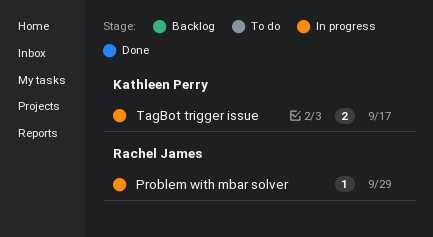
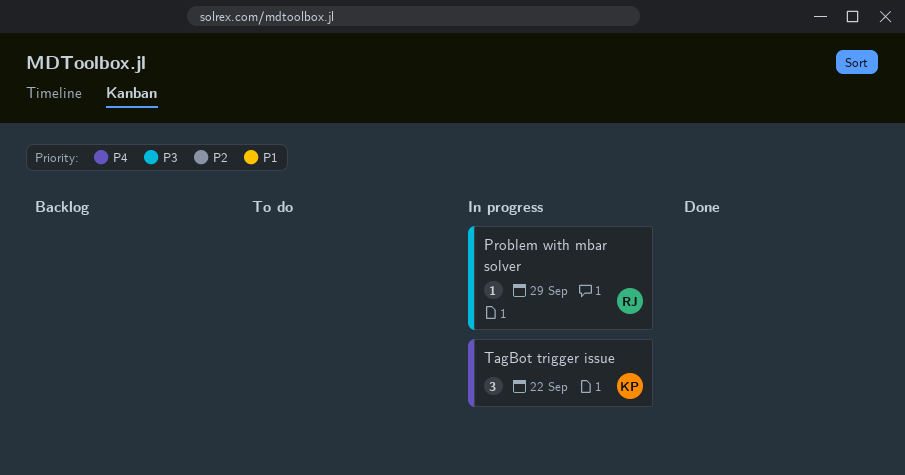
TagBot trigger issue, estimate: 2 -> 3
TagBot trigger issue, due: Sep 17 -> Sep 22

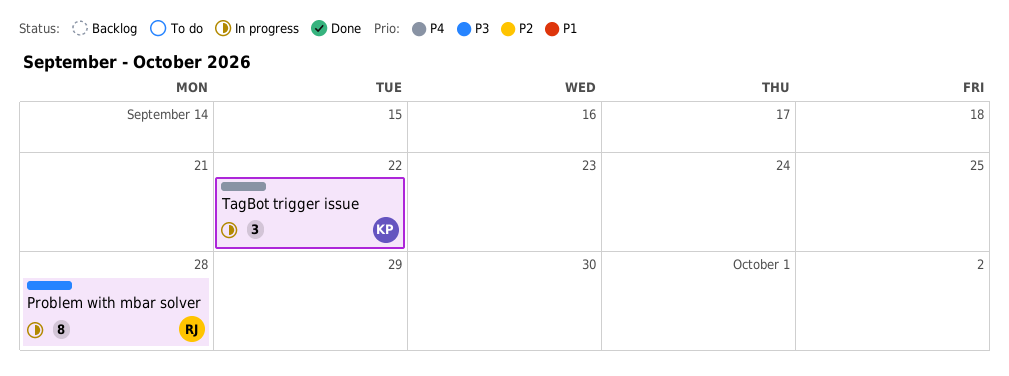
Problem with mbar solver, estimate: 1 -> 8
Problem with mbar solver, due: Sep 29 -> Sep 28

